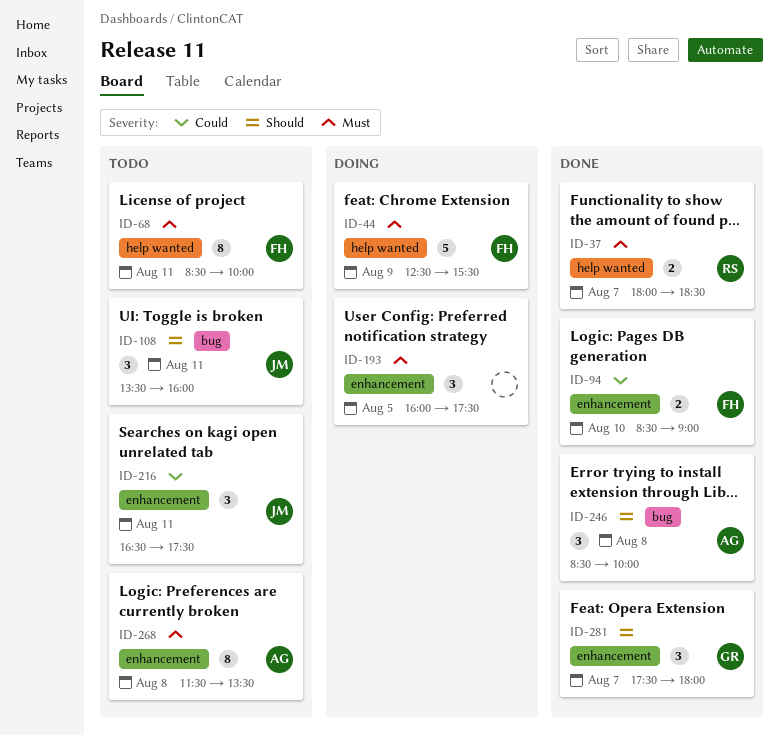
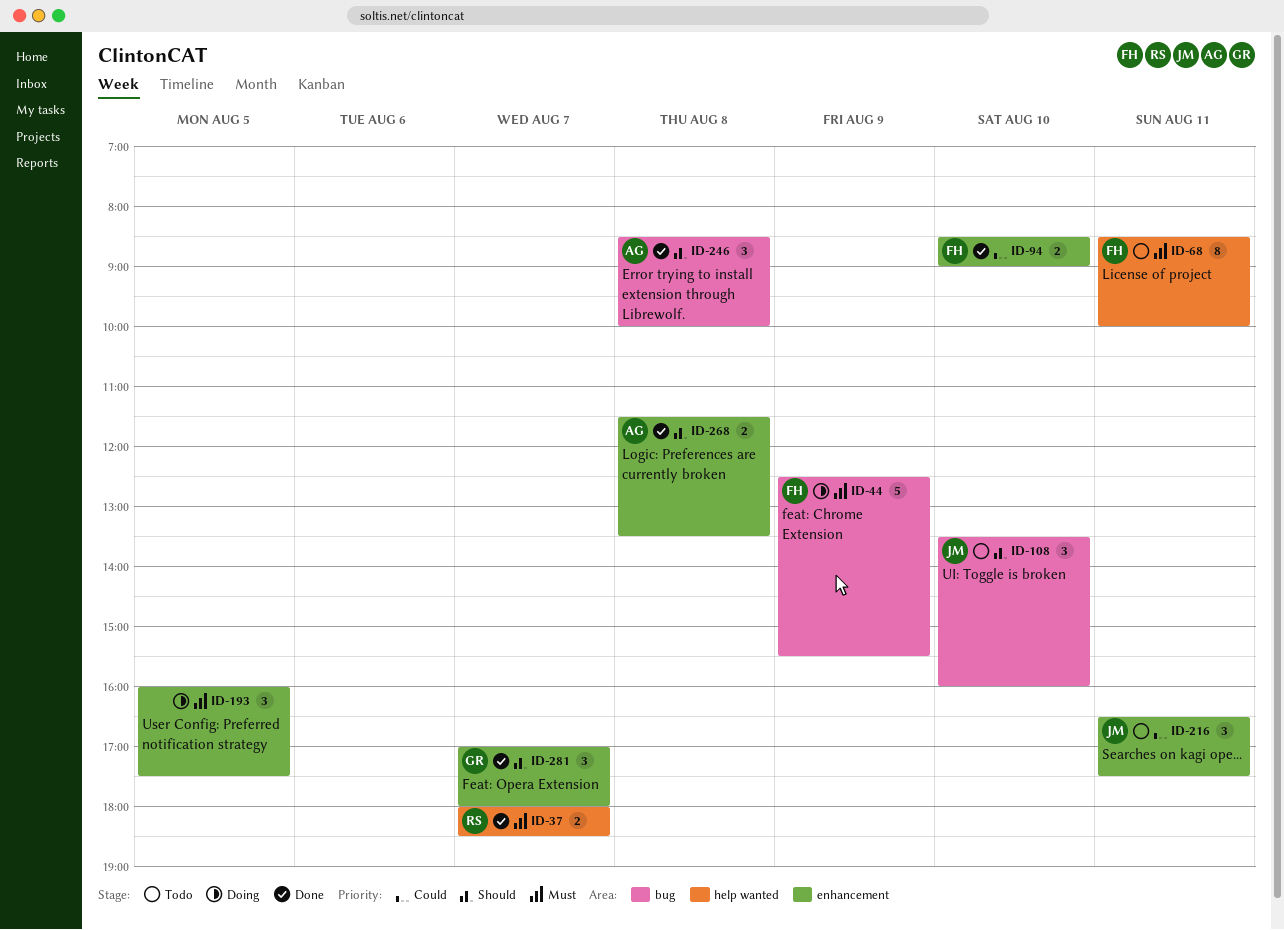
ID-44, label: help wanted -> bug
ID-108, day: Aug 11 -> Aug 10
ID-268, status: Todo -> Done
ID-268, priority: Must -> Should
ID-268, estimate: 8 -> 2
ID-281, begins: 17:30 -> 17:00

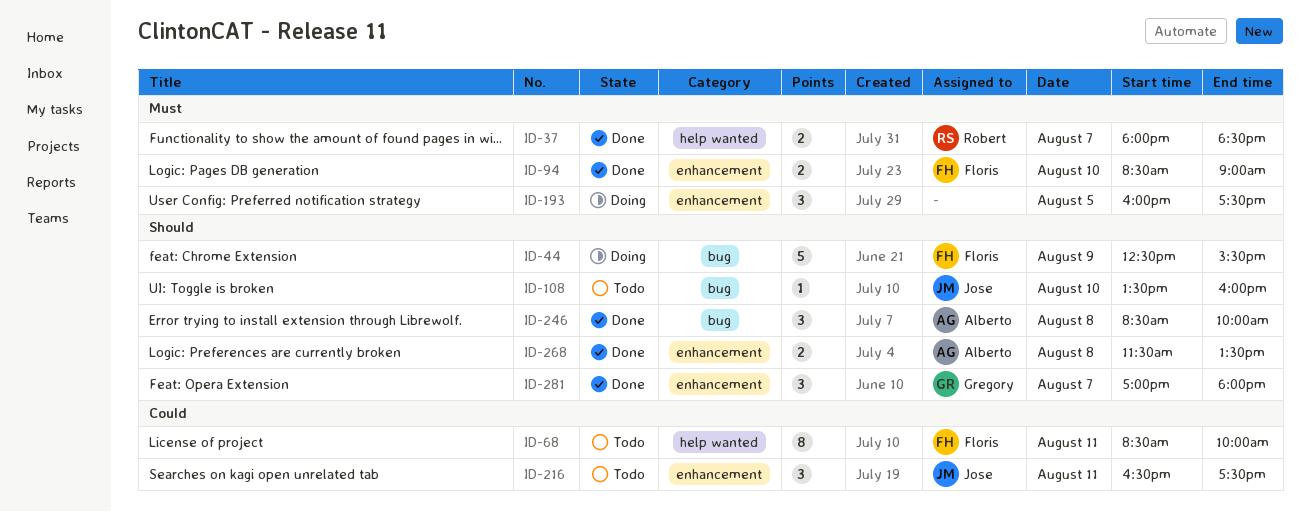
ID-44, priority: Must -> Should
ID-68, priority: Must -> Could
ID-94, priority: Could -> Must
ID-108, estimate: 3 -> 1

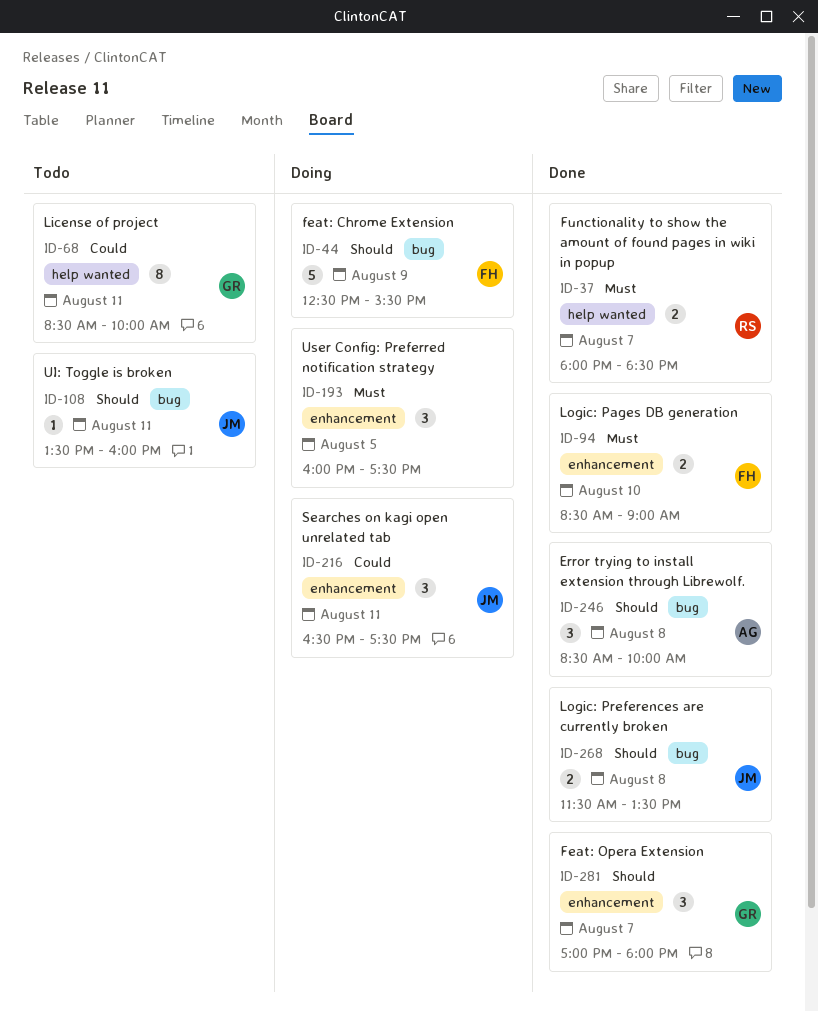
ID-68, owner: Floris -> Gregory
ID-108, day: Aug 10 -> Aug 11
ID-216, status: Todo -> Doing
ID-268, owner: Alberto -> Jose
ID-268, label: enhancement -> bug

